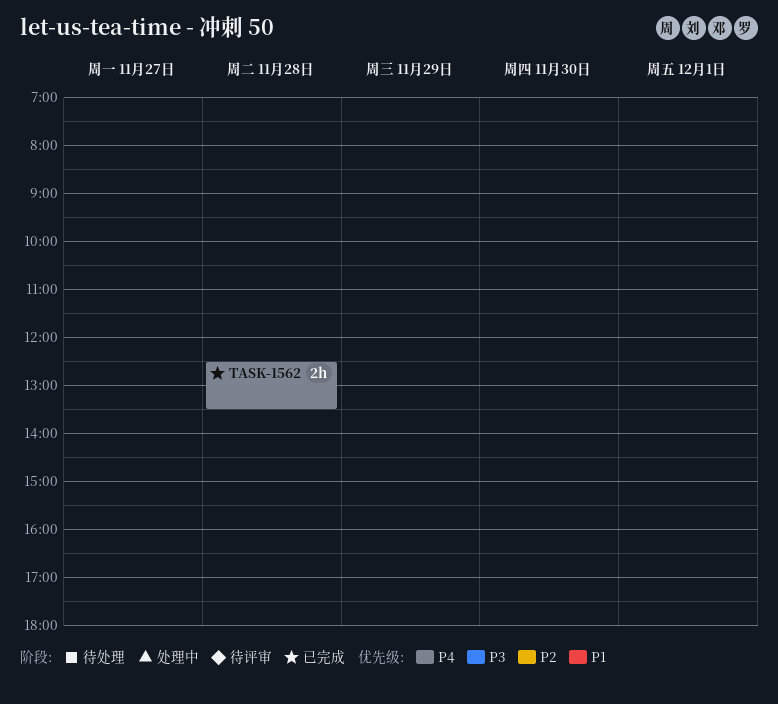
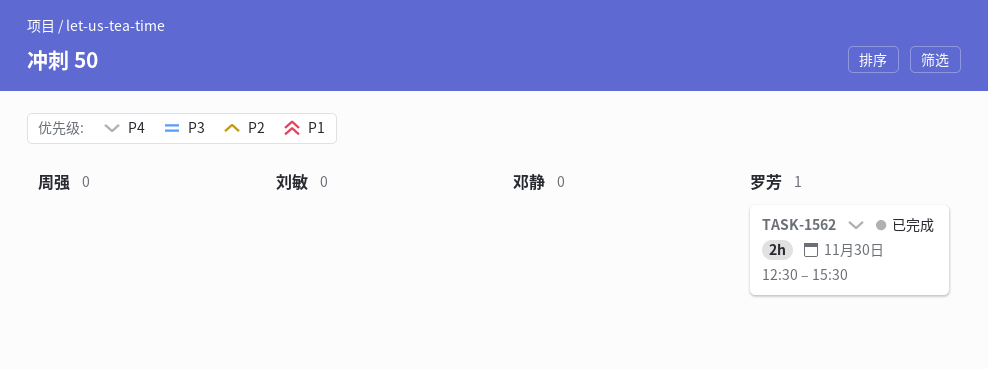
TASK-1562, day: Nov 28 -> Nov 30
TASK-1562, ends: 13:30 -> 15:30

